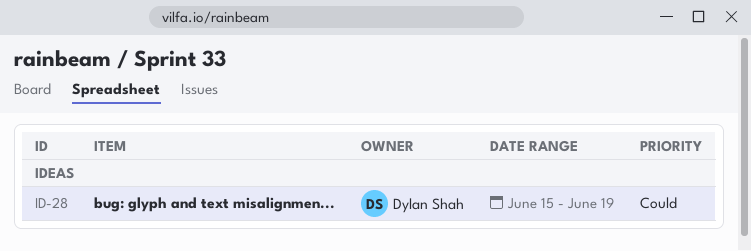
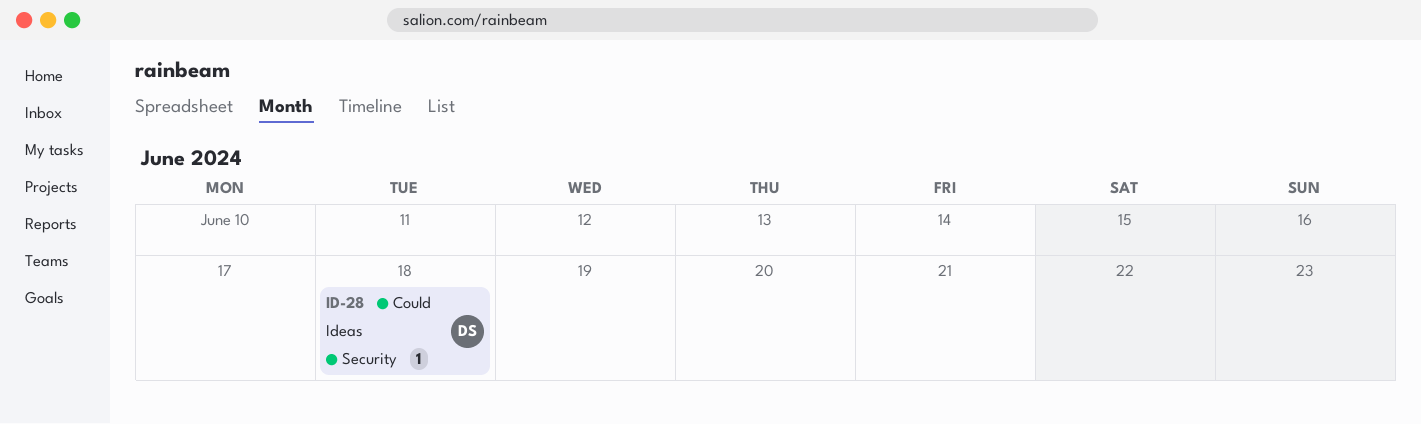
ID-28, due: Jun 19 -> Jun 18

